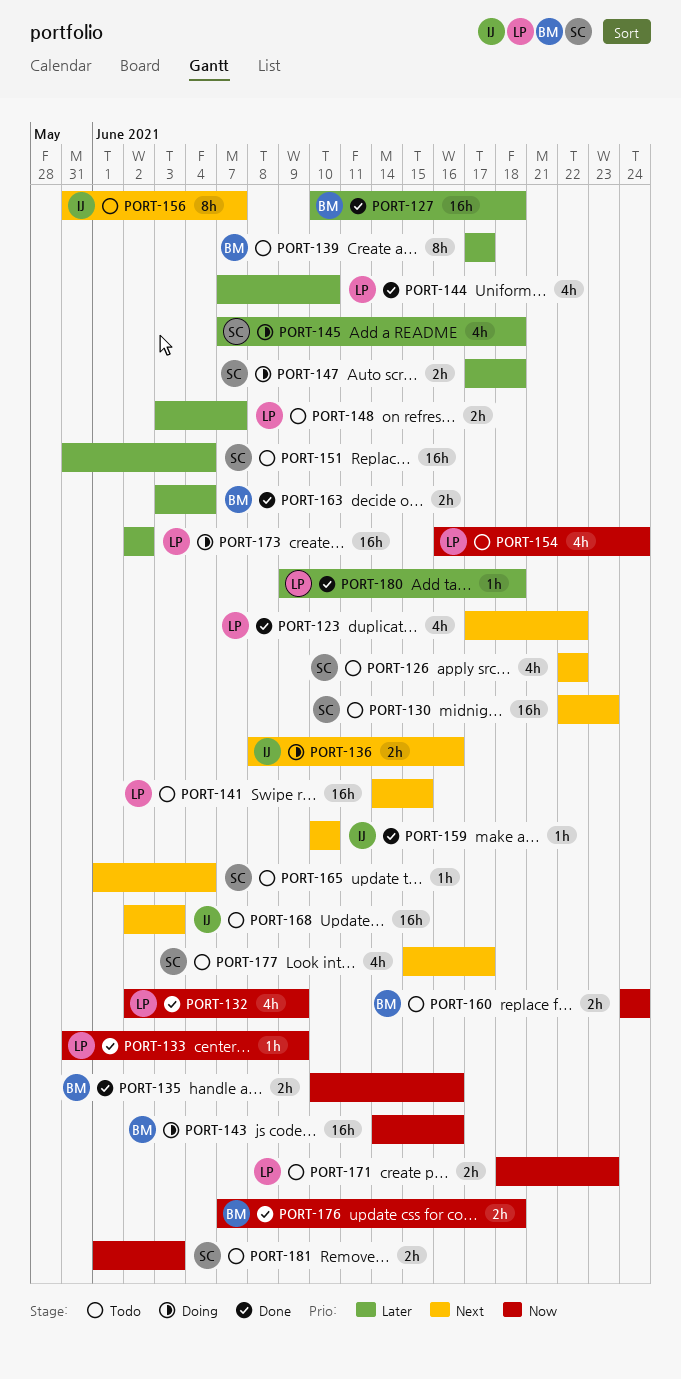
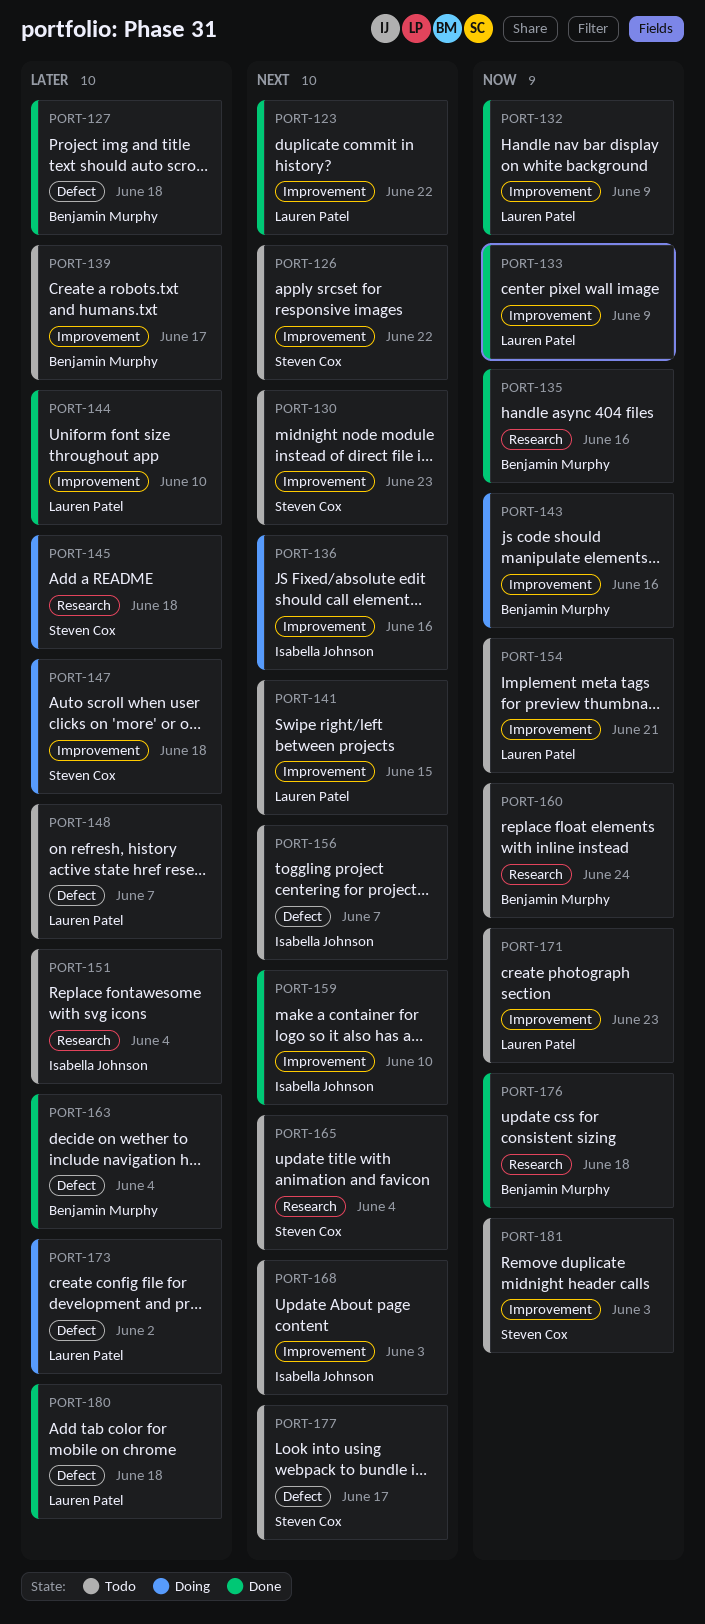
PORT-151, owner: Steven Cox -> Isabella Johnson
PORT-154, due: Jun 24 -> Jun 21

